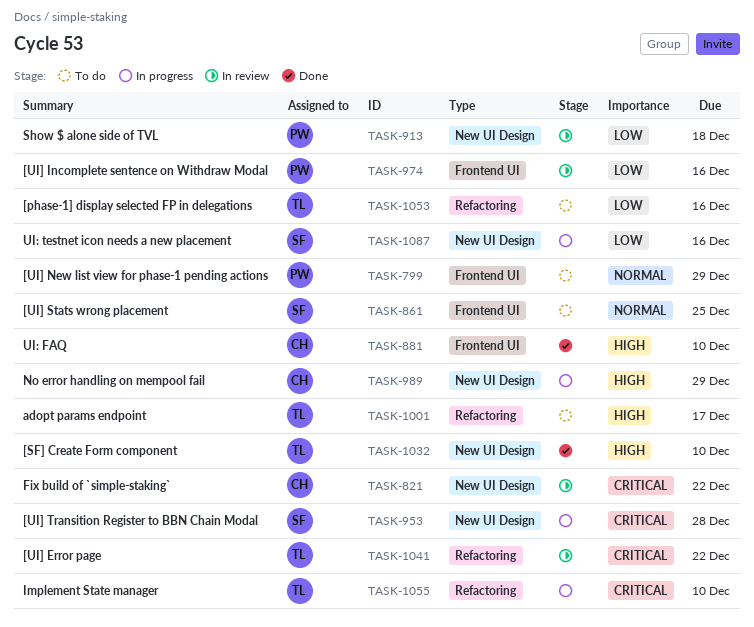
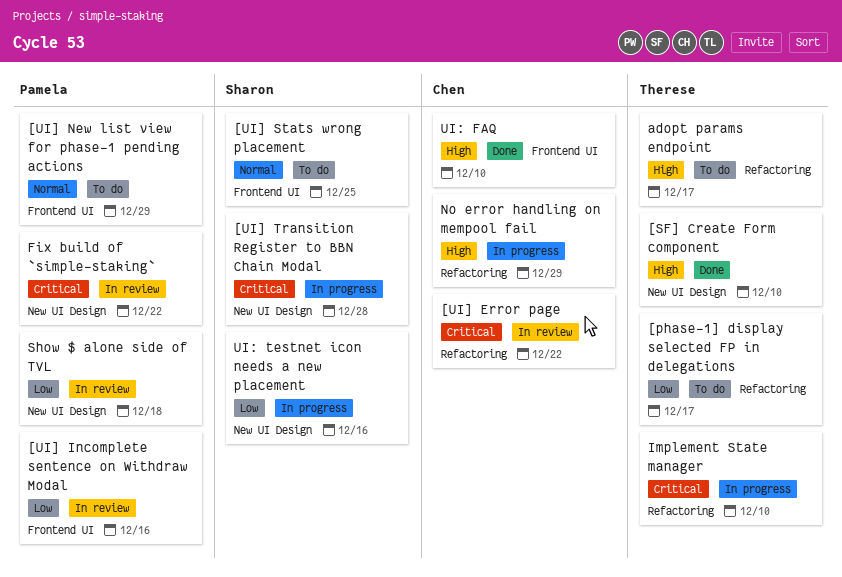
[phase-1] display selected FP in delegations, due: Dec 16 -> Dec 17
[UI] Error page, owner: Therese -> Chen
Fix build of `simple-staking`, owner: Chen -> Pamela
No error handling on mempool fail, label: New UI Design -> Refactoring

